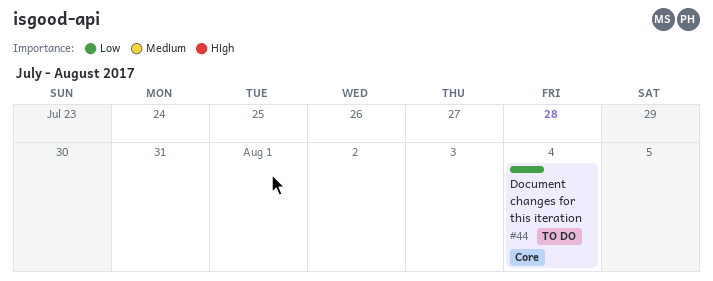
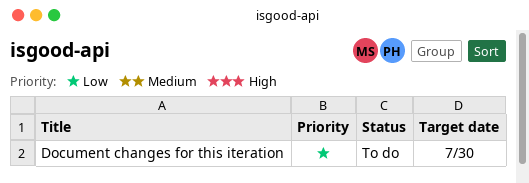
Document changes for this iteration, due: Aug 4 -> Jul 30

